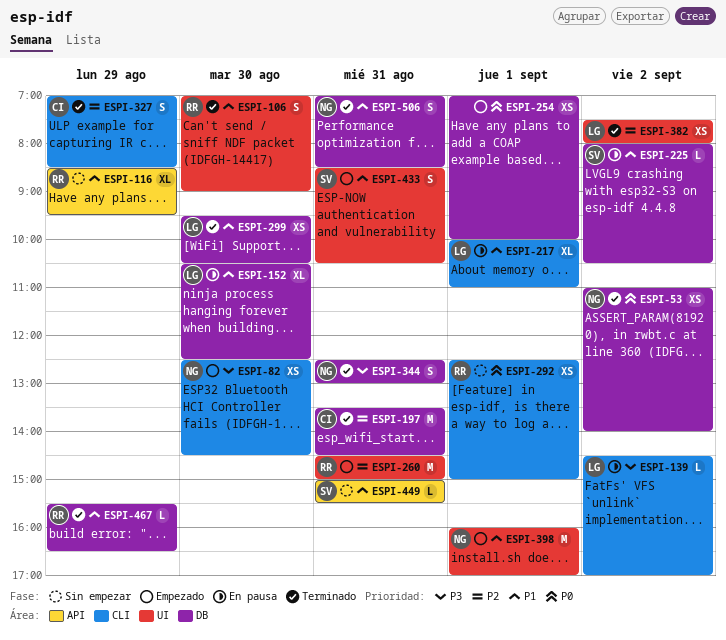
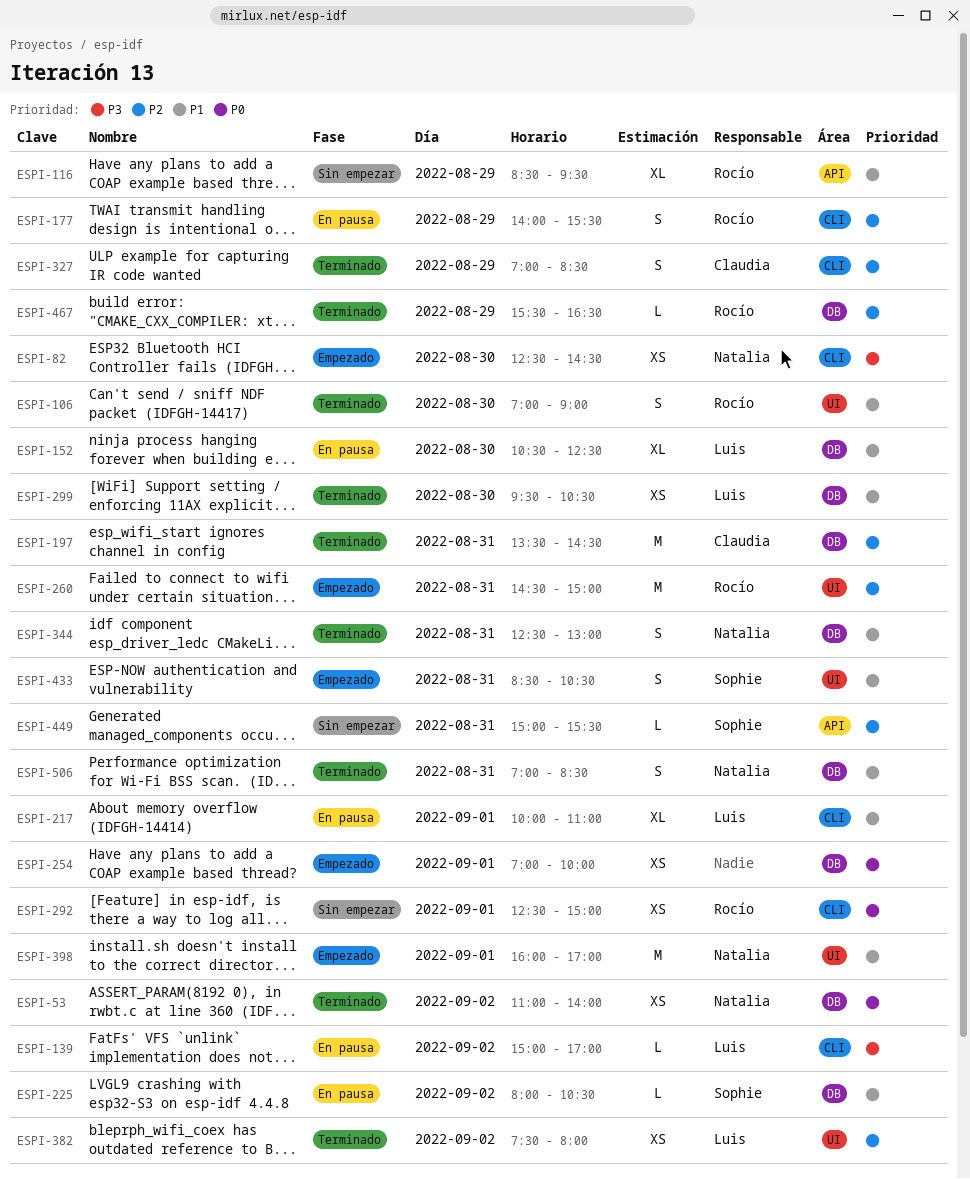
ESPI-139, begins: 14:30 -> 15:00
ESPI-177: none -> present
ESPI-344, priority: P3 -> P1
ESPI-449, priority: P1 -> P2
ESPI-467, priority: P1 -> P2

